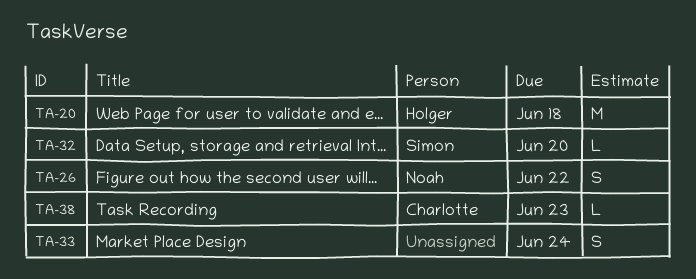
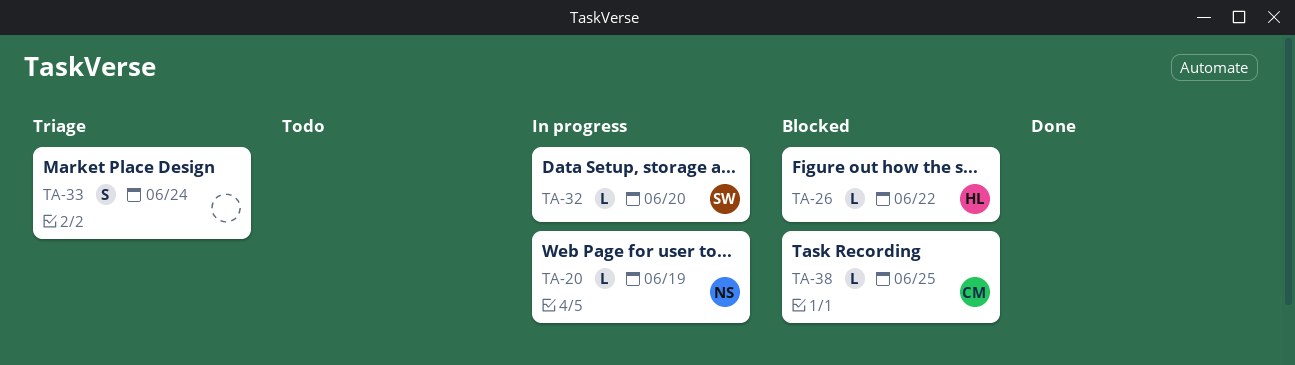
TA-20, owner: Holger -> Noah
TA-20, estimate: M -> L
TA-20, due: Jun 18 -> Jun 19
TA-26, owner: Noah -> Holger
TA-26, estimate: S -> L
TA-38, due: Jun 23 -> Jun 25

